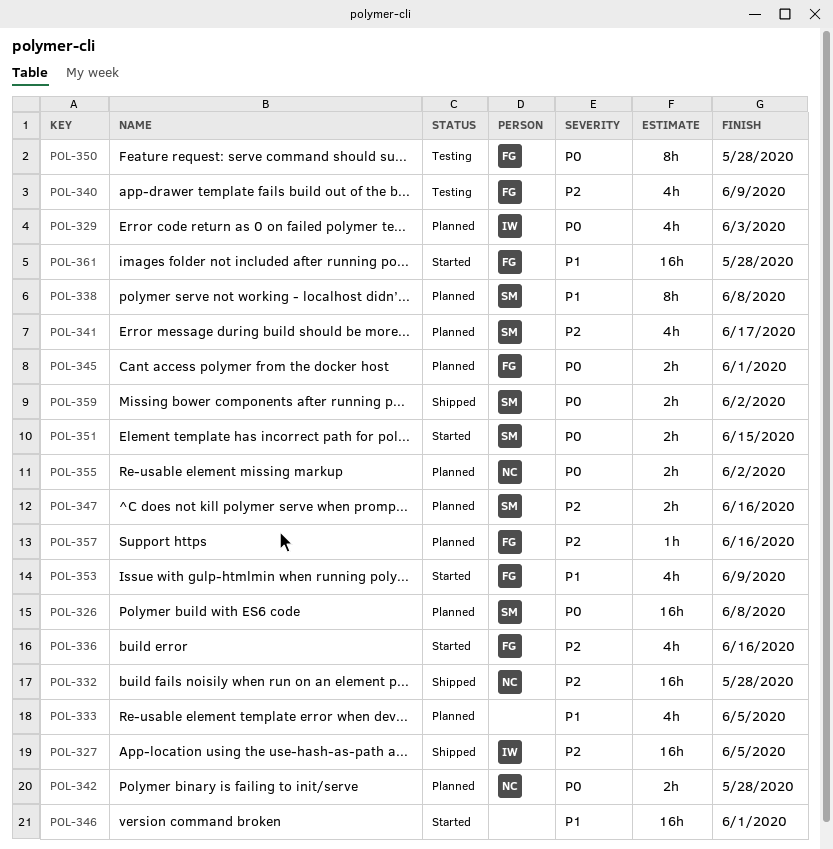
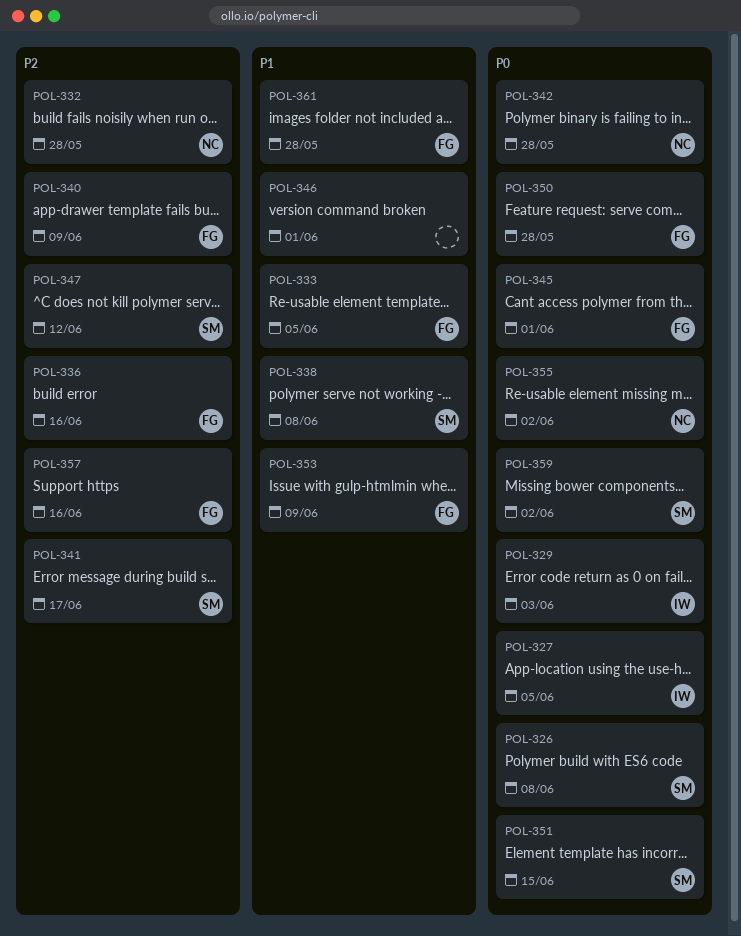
POL-327, priority: P2 -> P0
POL-333, owner: none -> FG
POL-347, due: Jun 16 -> Jun 12

